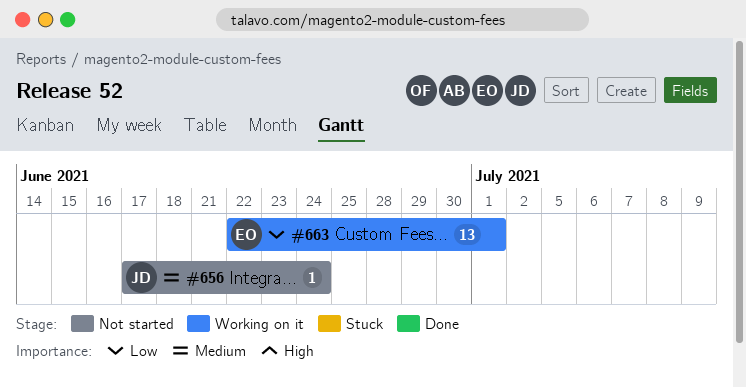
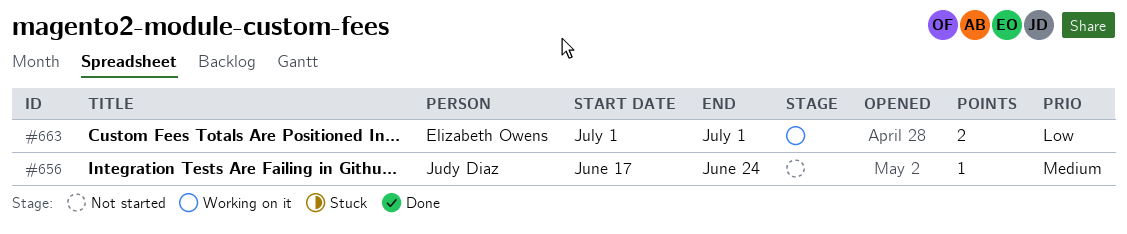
#663, estimate: 13 -> 2
#663, start: Jun 22 -> Jul 1

